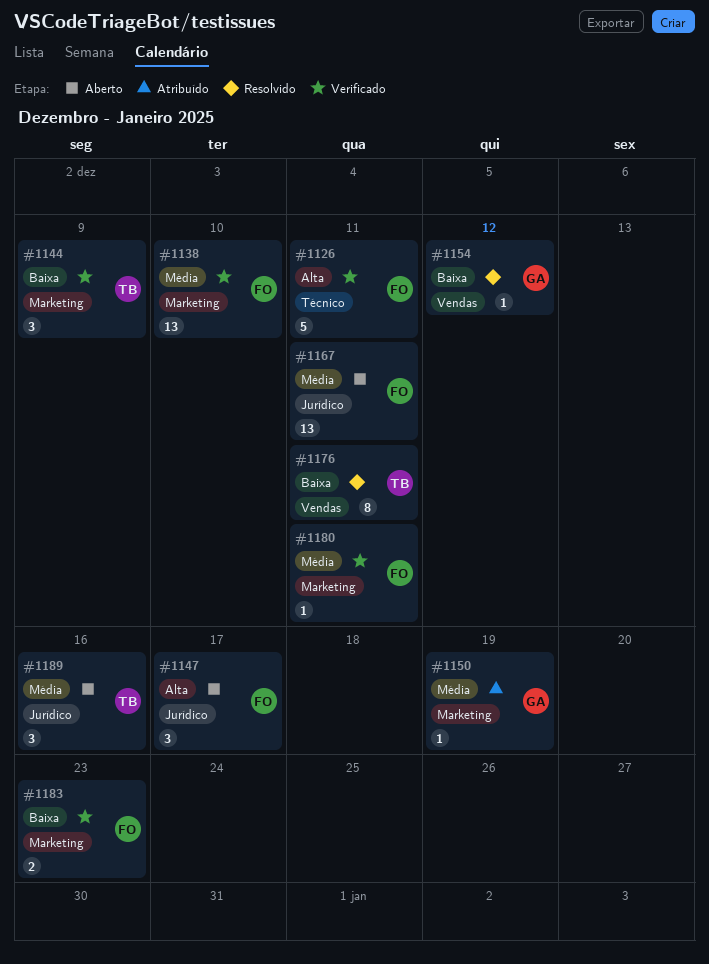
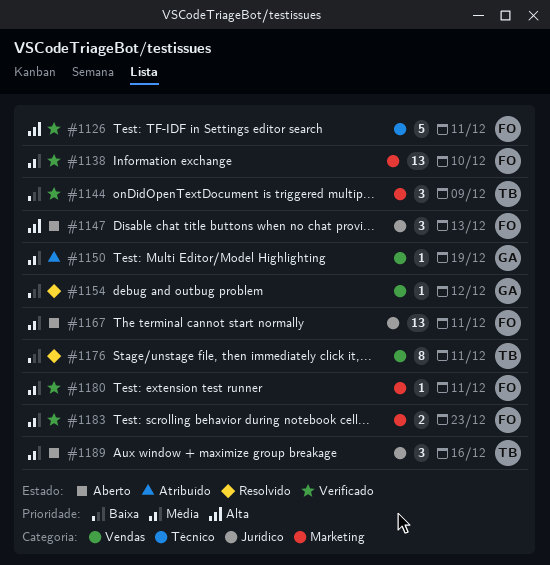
#1147, due: Dec 17 -> Dec 13
#1150, label: Marketing -> Vendas
#1183, priority: Baixa -> Média

